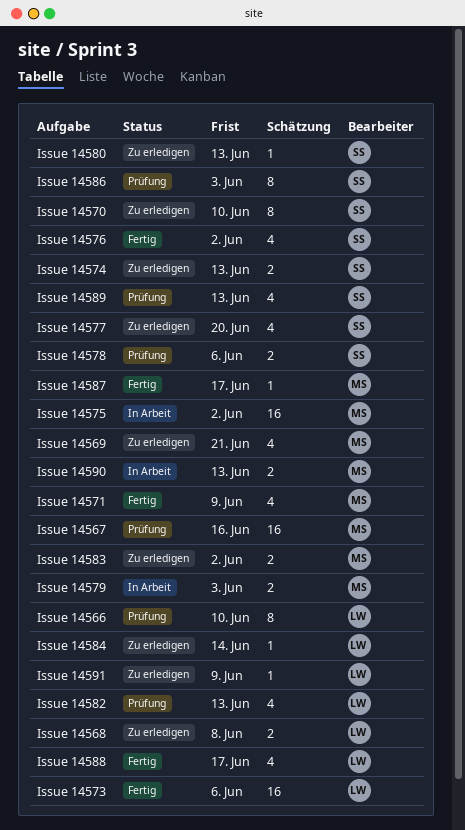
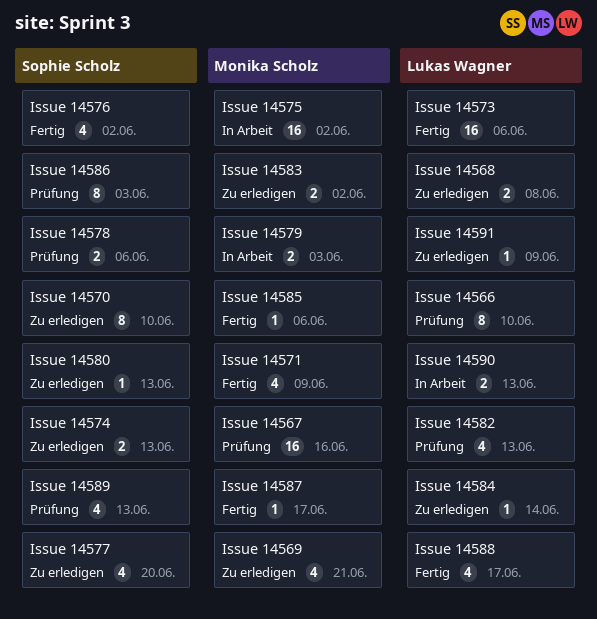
Issue 14585: none -> present
Issue 14590, owner: Monika Scholz -> Lukas Wagner

